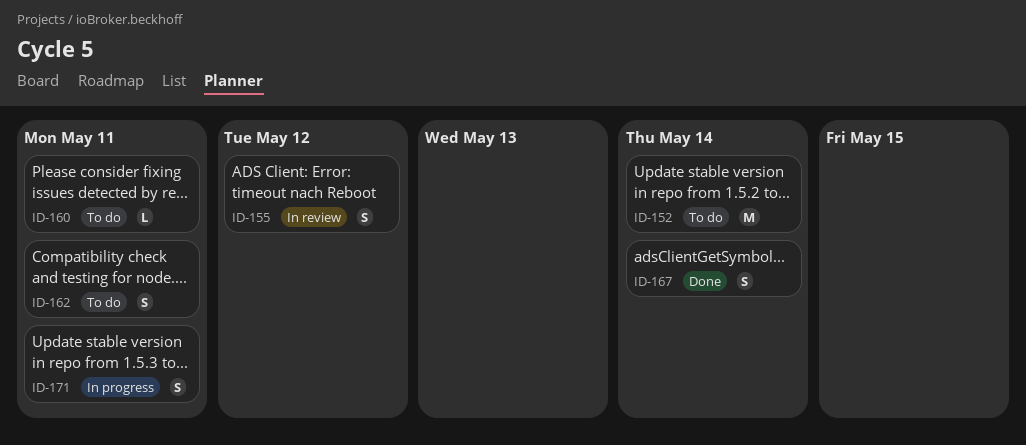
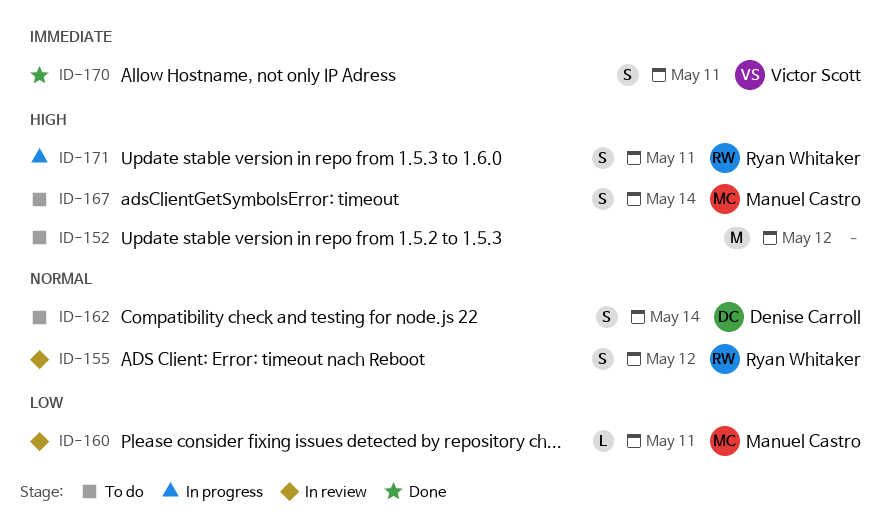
ID-152, due: May 14 -> May 12
ID-160, status: To do -> In review
ID-162, due: May 11 -> May 14
ID-167, status: Done -> To do
ID-170: none -> present

